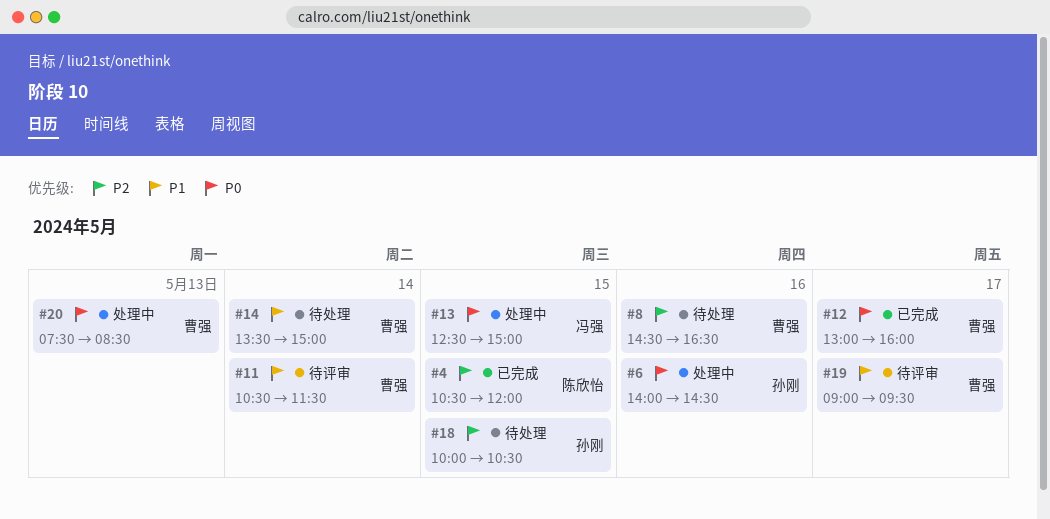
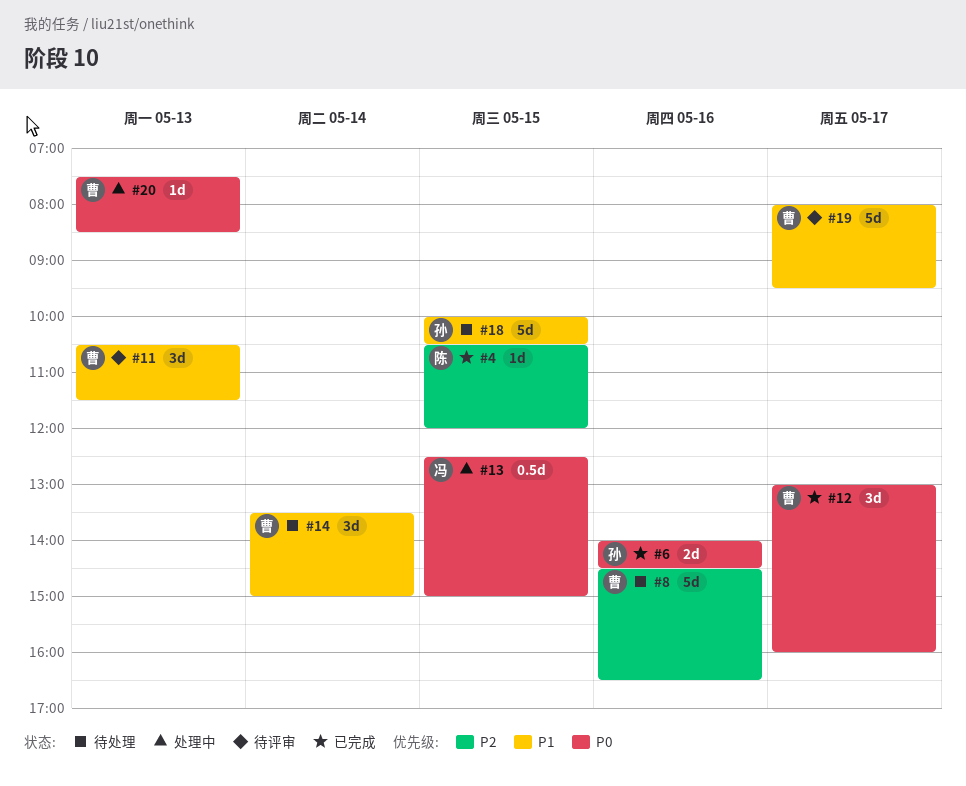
#6, status: 处理中 -> 已完成
#11, day: May 14 -> May 13
#18, priority: P2 -> P1
#19, begins: 09:00 -> 08:00

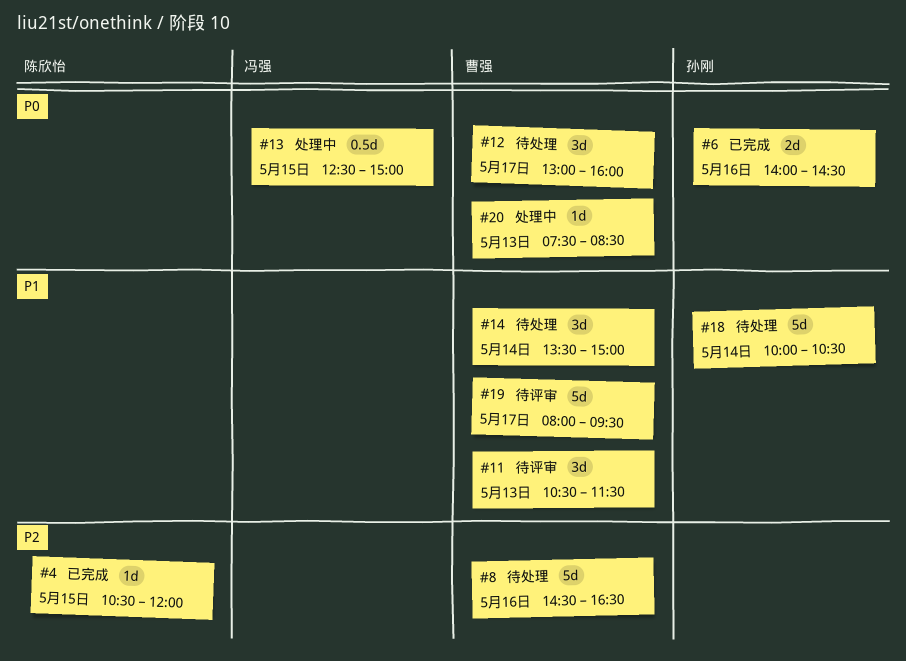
#12, status: 已完成 -> 待处理
#18, day: May 15 -> May 14

